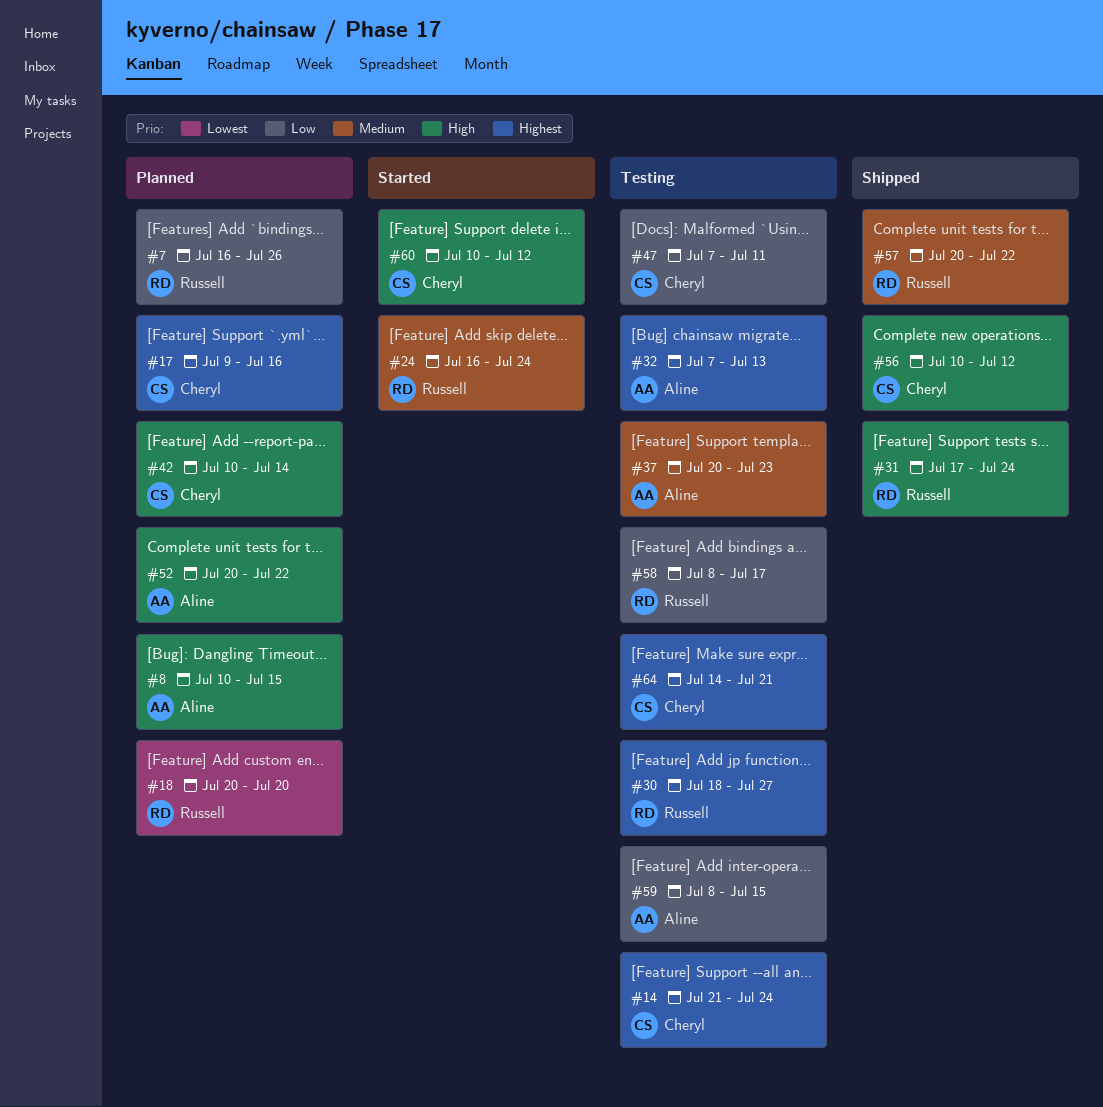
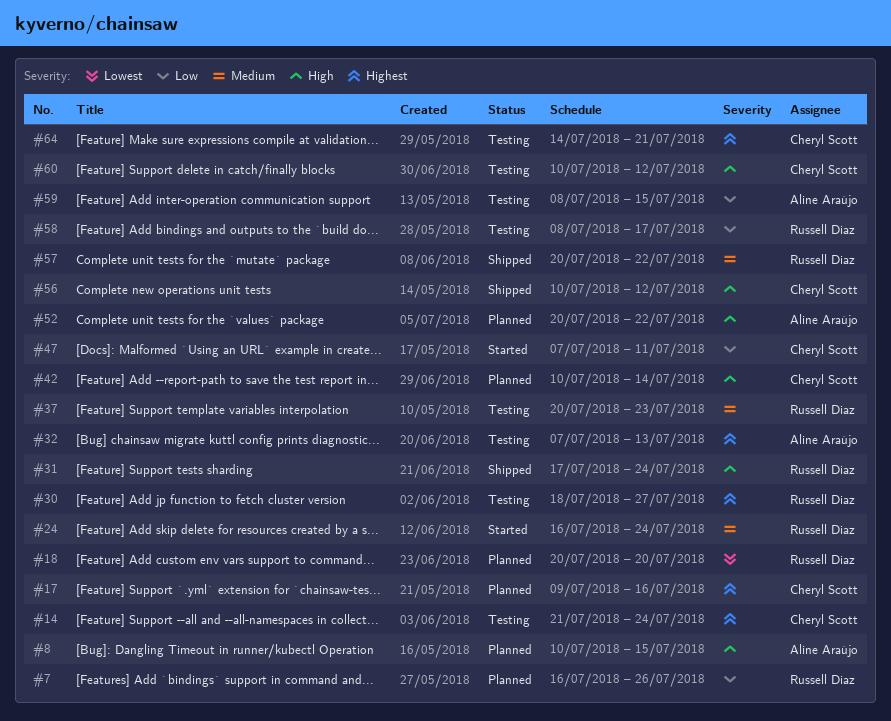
#37, owner: Aline Araújo -> Russell Diaz
#47, status: Testing -> Started
#60, status: Started -> Testing

